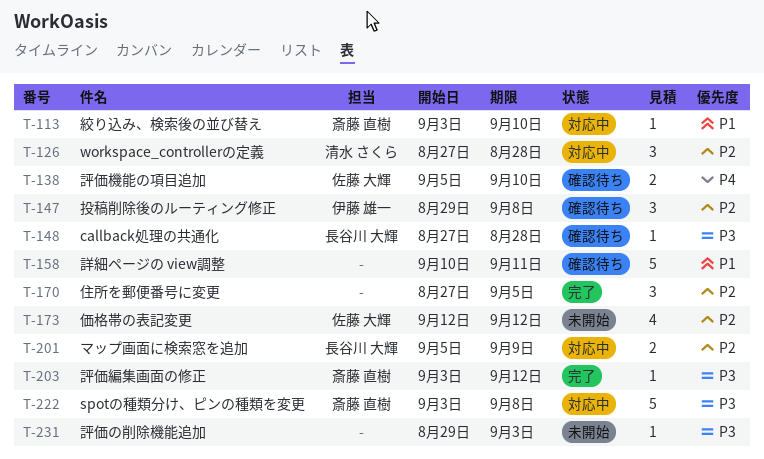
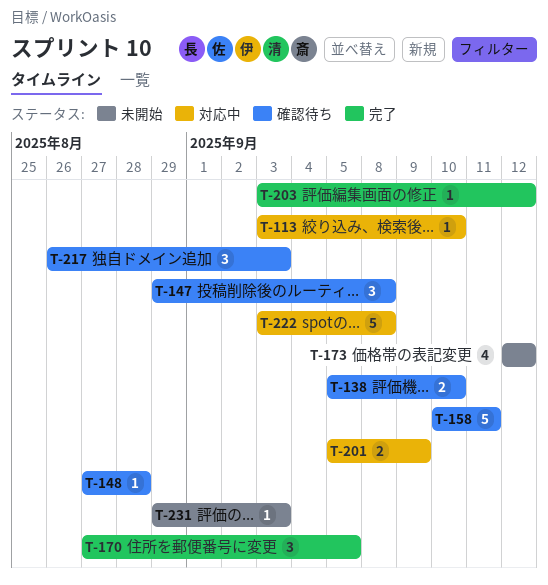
T-126: present -> none
T-217: none -> present

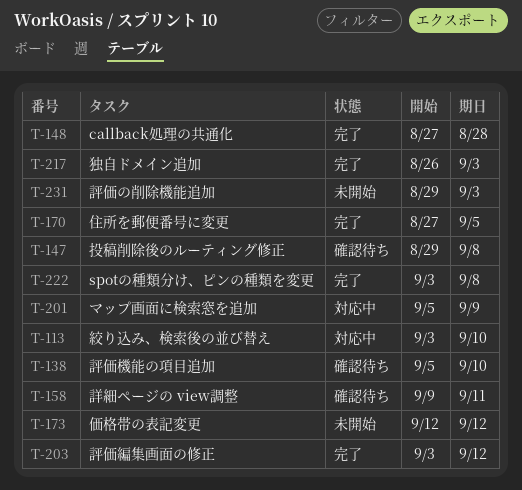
T-148, status: 確認待ち -> 完了
T-158, start: Sep 10 -> Sep 9
T-217, status: 確認待ち -> 完了
T-222, status: 対応中 -> 完了

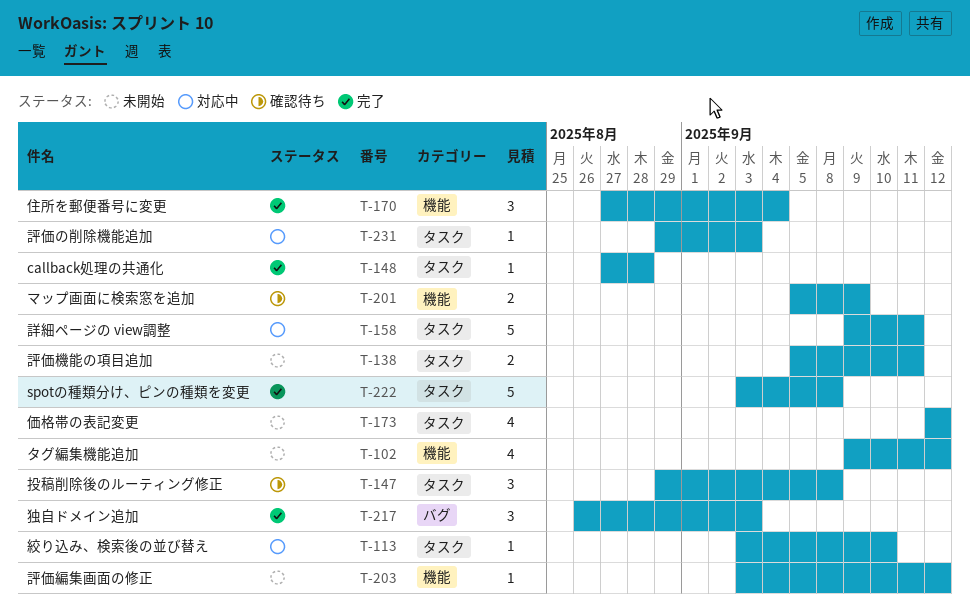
T-102: none -> present
T-138, status: 確認待ち -> 未開始
T-138, due: Sep 10 -> Sep 11
T-158, status: 確認待ち -> 対応中
T-170, due: Sep 5 -> Sep 4
T-201, status: 対応中 -> 確認待ち
T-203, status: 完了 -> 未開始
T-231, status: 未開始 -> 対応中

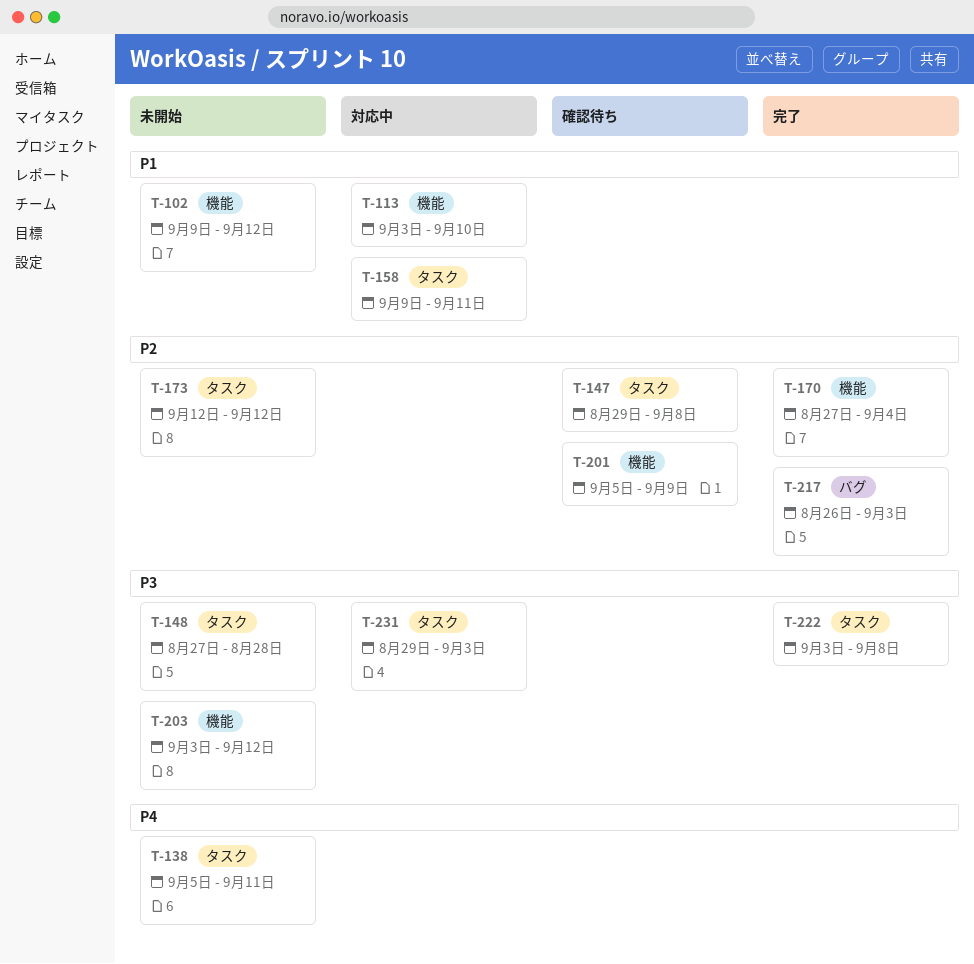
T-113, label: タスク -> 機能
T-148, status: 完了 -> 未開始

